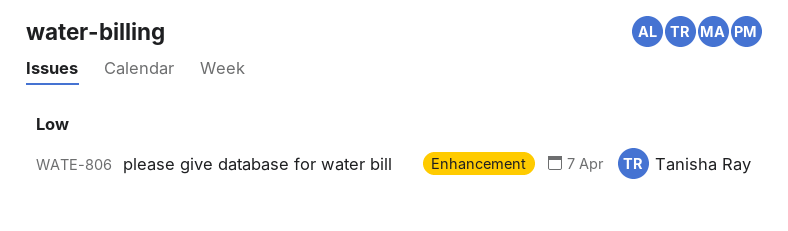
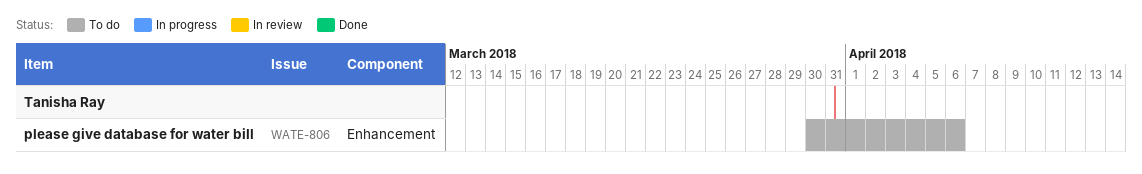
WATE-806, due: Apr 7 -> Apr 6

